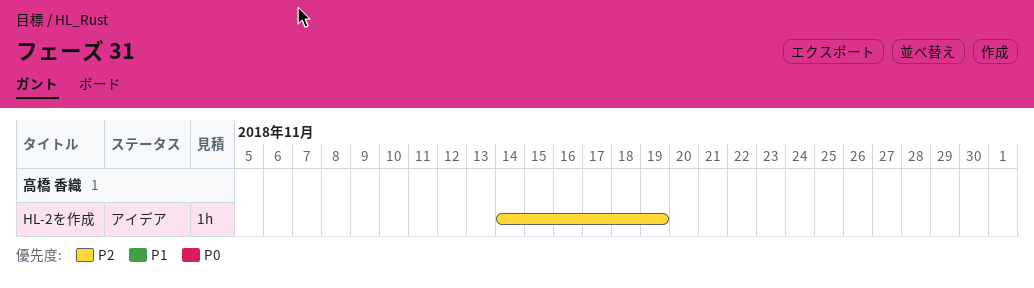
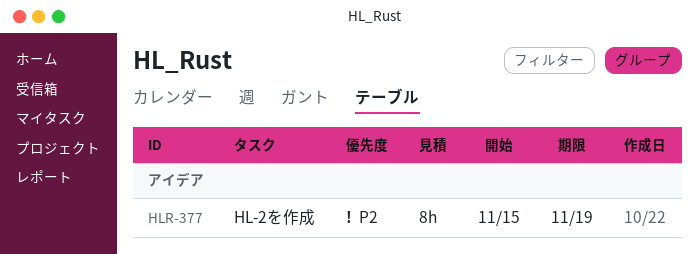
HL-2を作成, estimate: 1h -> 8h
HL-2を作成, start: Nov 14 -> Nov 15

